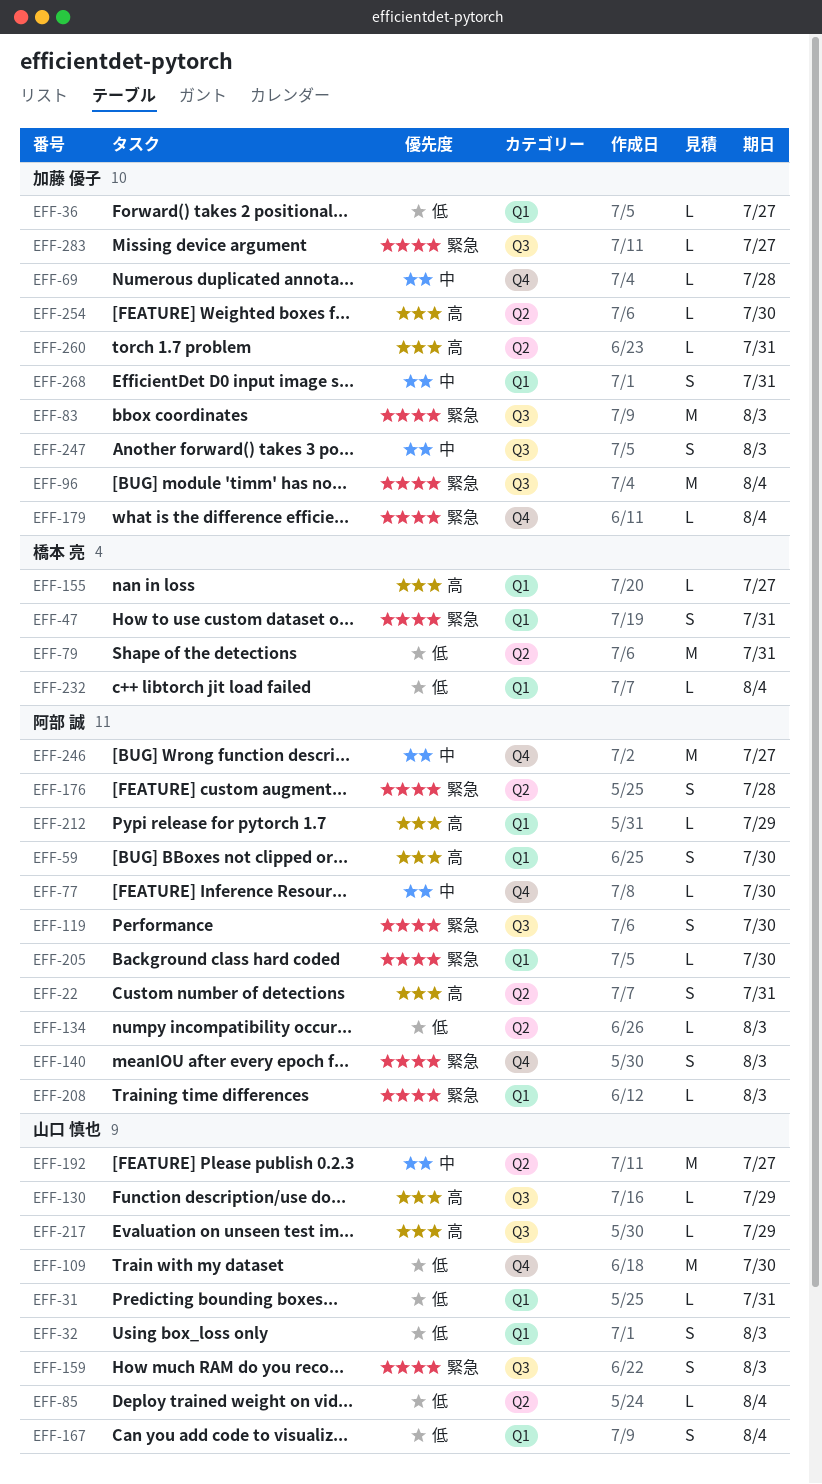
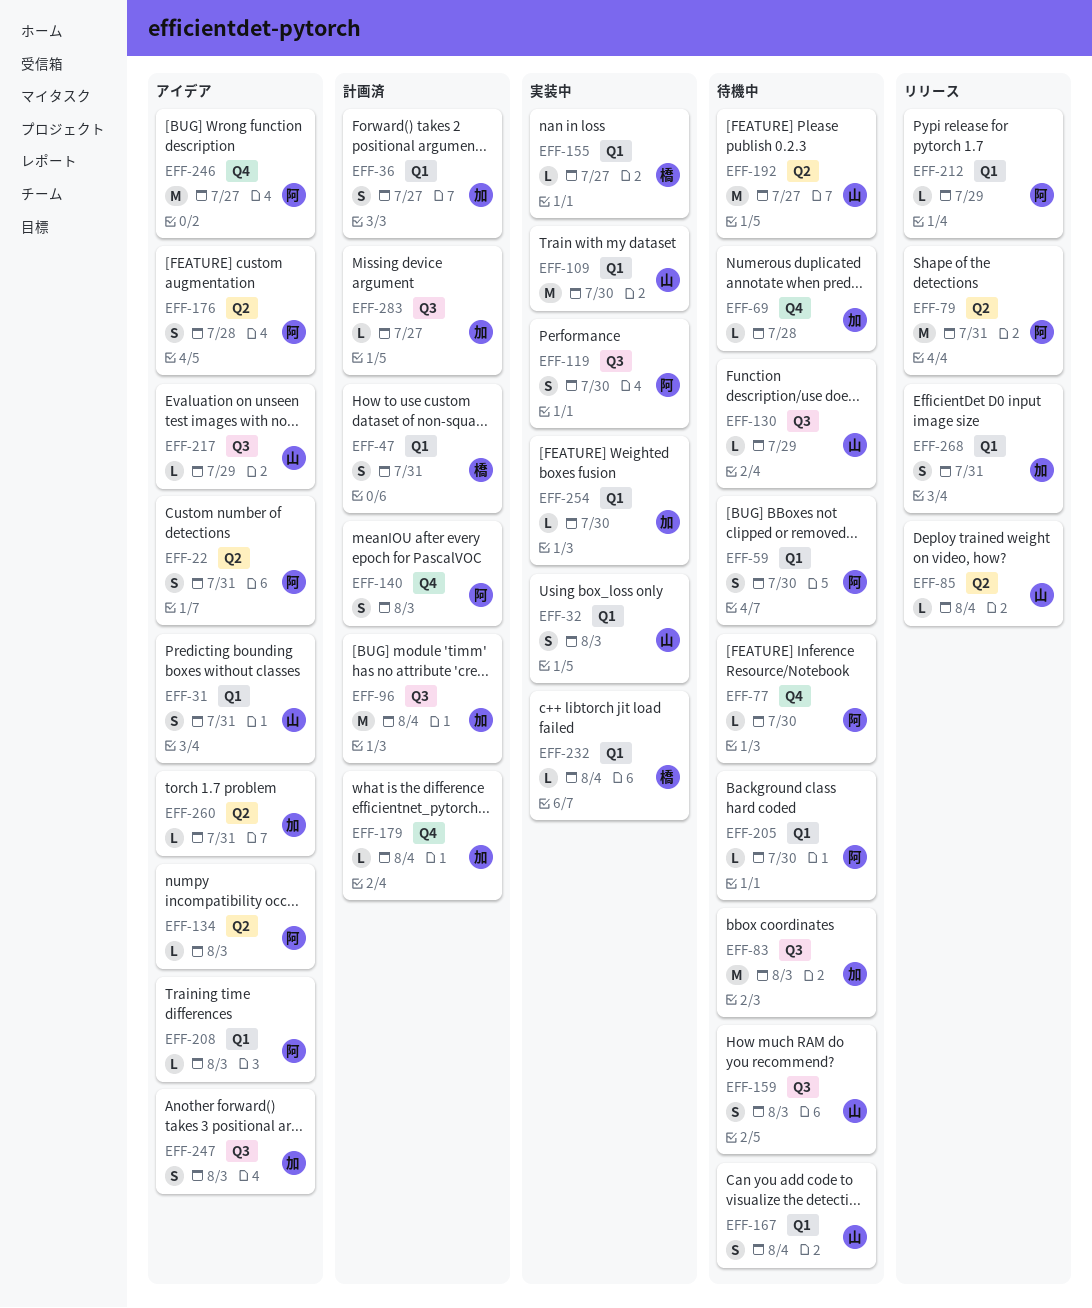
EFF-31, estimate: L -> S
EFF-36, estimate: L -> S
EFF-79, owner: 橋本 亮 -> 阿部 誠
EFF-109, label: Q4 -> Q1
EFF-254, label: Q2 -> Q1

